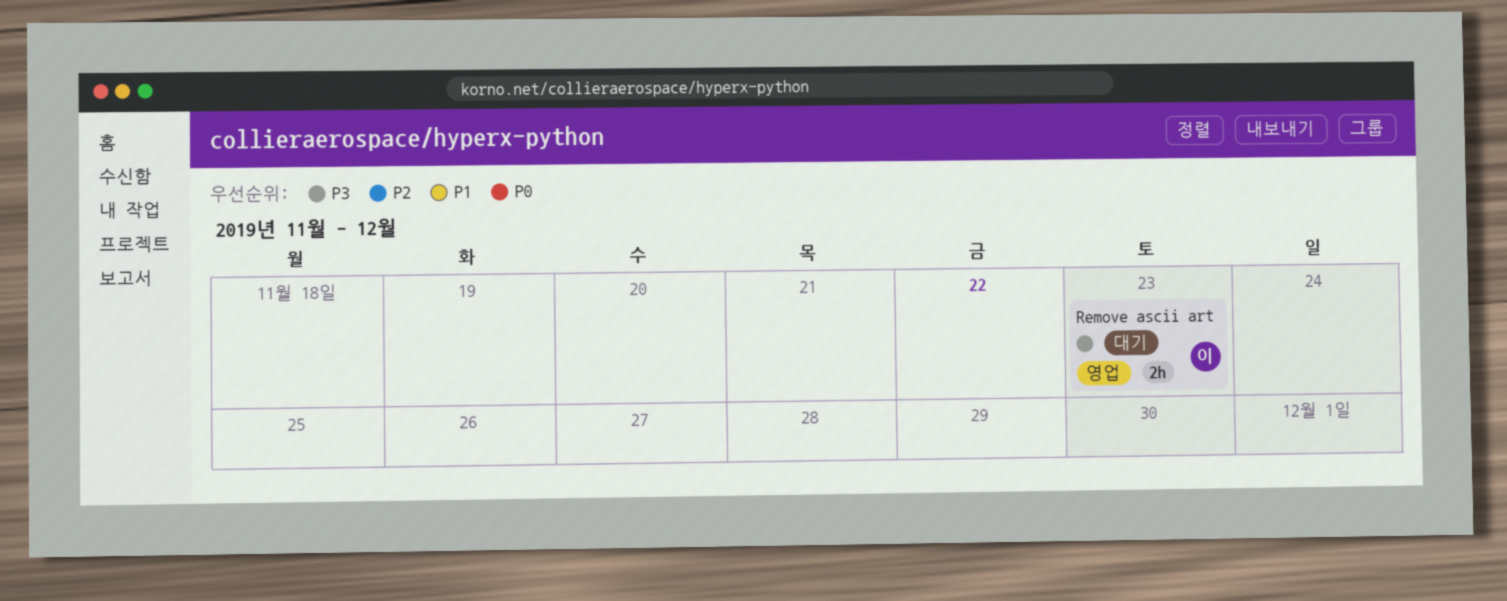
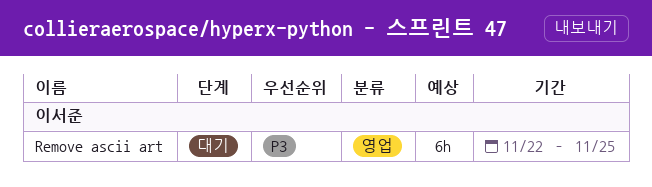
Remove ascii art, estimate: 2h -> 6h
Remove ascii art, due: Nov 23 -> Nov 25

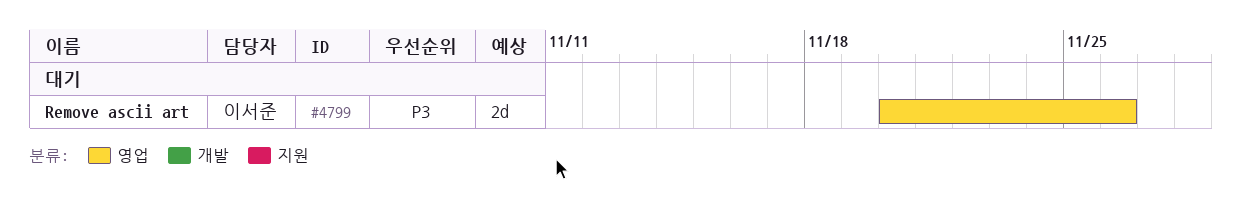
Remove ascii art, estimate: 6h -> 2d
Remove ascii art, start: Nov 22 -> Nov 20
Remove ascii art, due: Nov 25 -> Nov 26

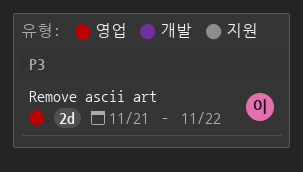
Remove ascii art, start: Nov 20 -> Nov 21
Remove ascii art, due: Nov 26 -> Nov 22

